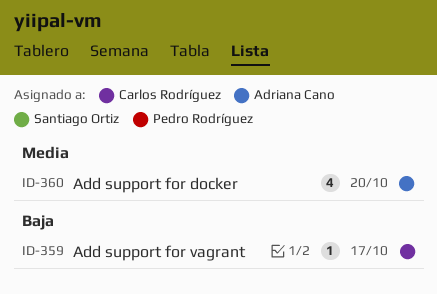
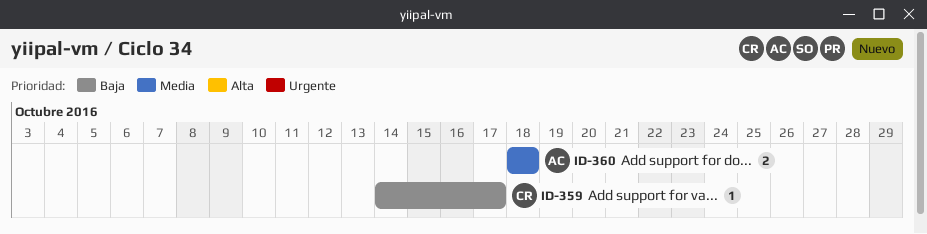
ID-360, estimate: 4 -> 2
ID-360, due: Oct 20 -> Oct 18

